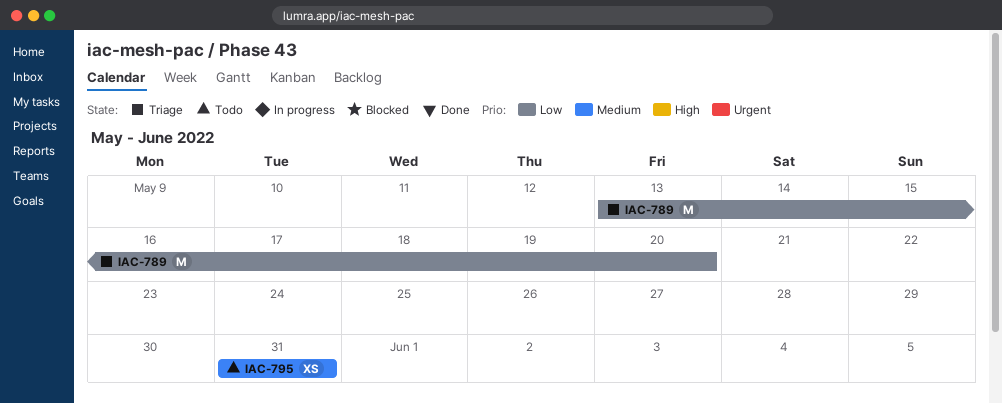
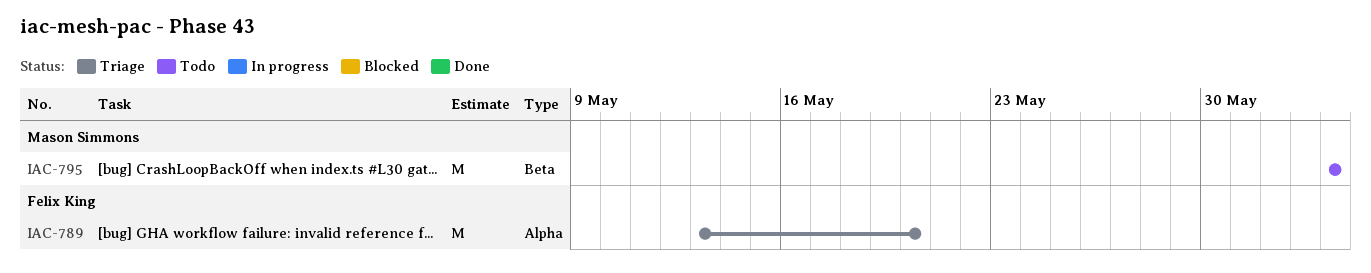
IAC-795, estimate: XS -> M
IAC-795, start: May 31 -> Jun 3
IAC-795, due: May 31 -> Jun 3

